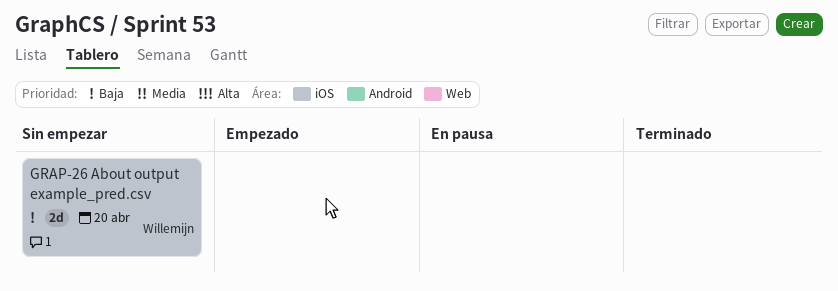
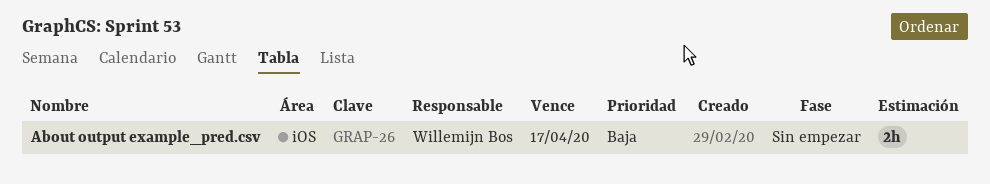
GRAP-26, estimate: 2d -> 2h
GRAP-26, due: Apr 20 -> Apr 17

